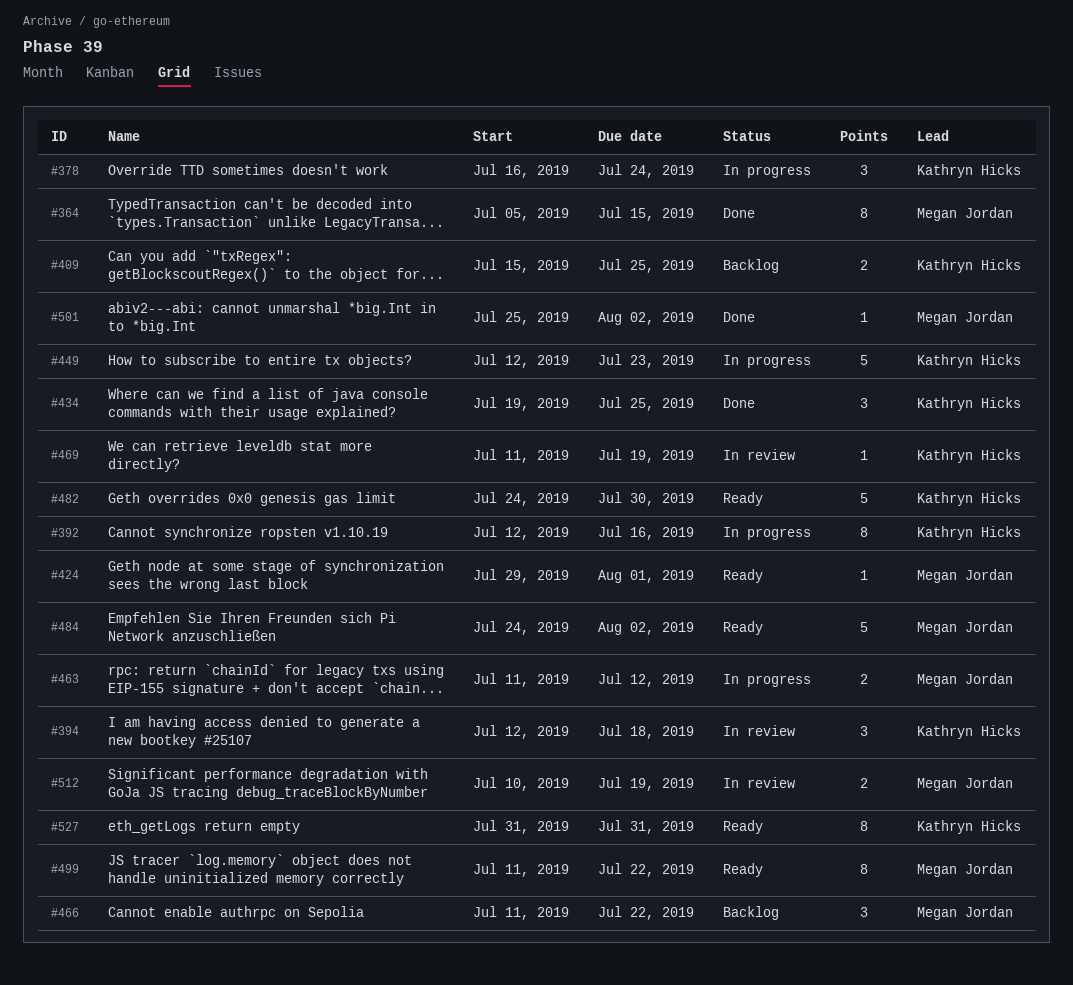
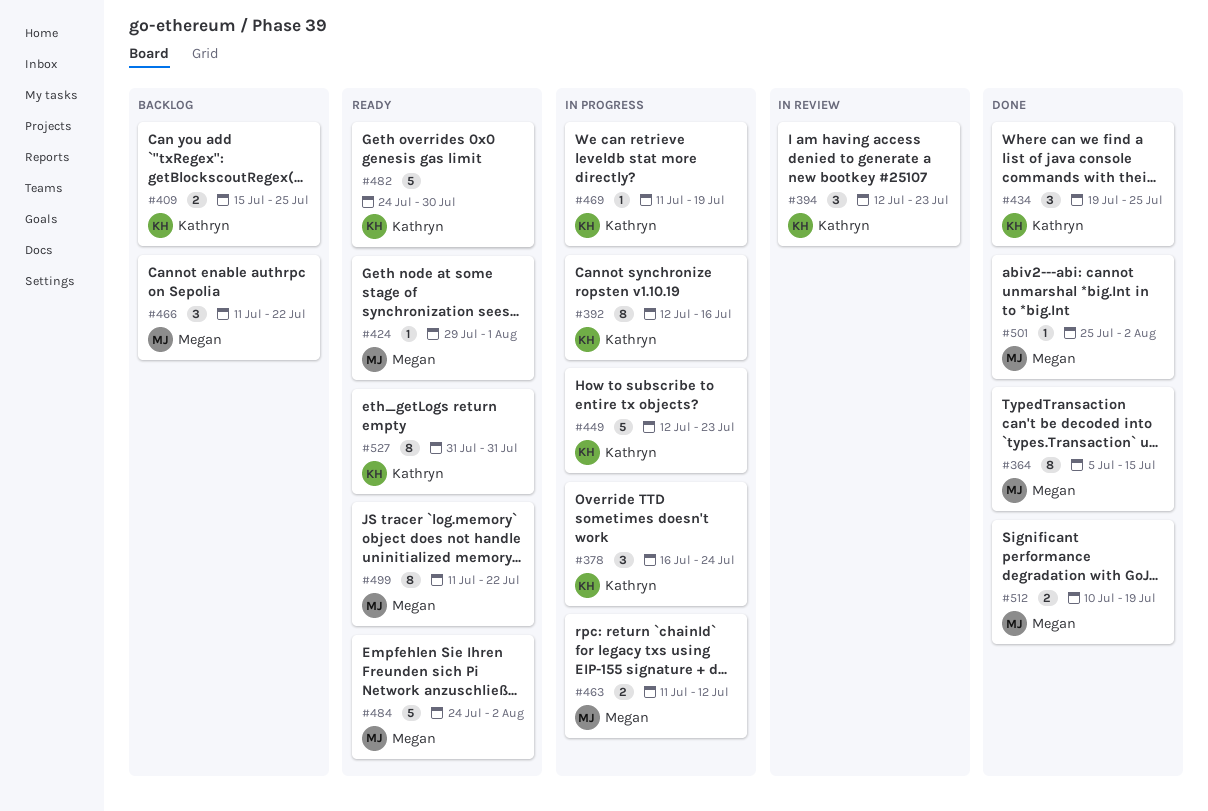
#394, due: Jul 18 -> Jul 23
#469, status: In review -> In progress
#512, status: In review -> Done

